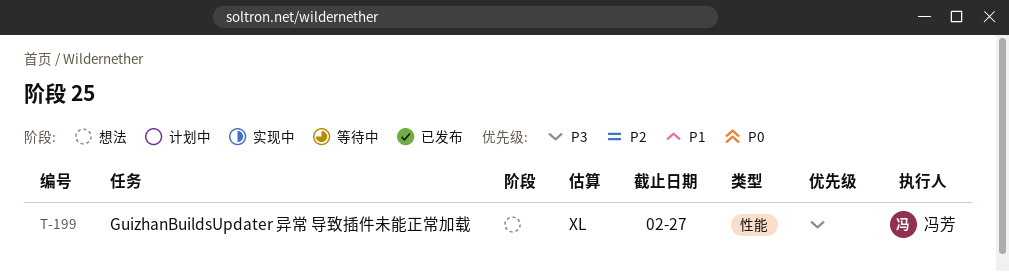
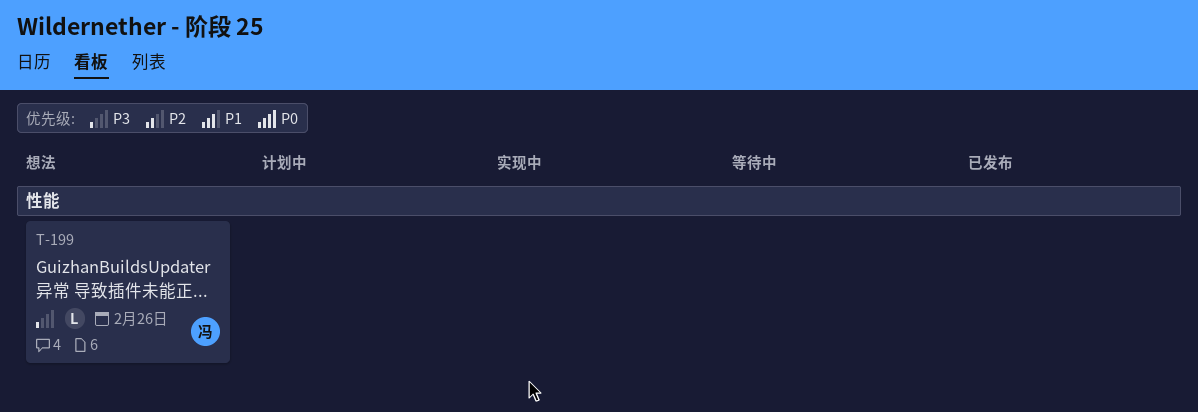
T-199, estimate: XL -> L
T-199, due: Feb 27 -> Feb 26

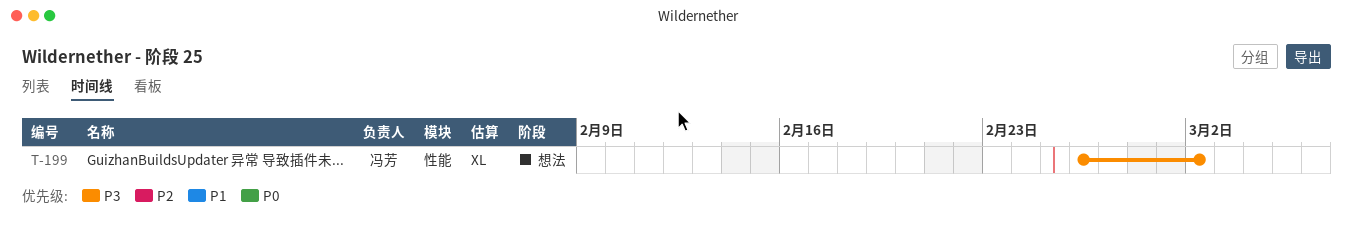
T-199, estimate: L -> XL
T-199, due: Feb 26 -> Mar 2

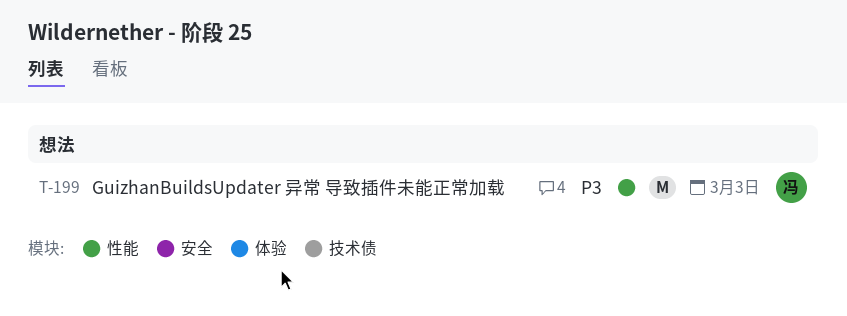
T-199, estimate: XL -> M
T-199, due: Mar 2 -> Mar 3

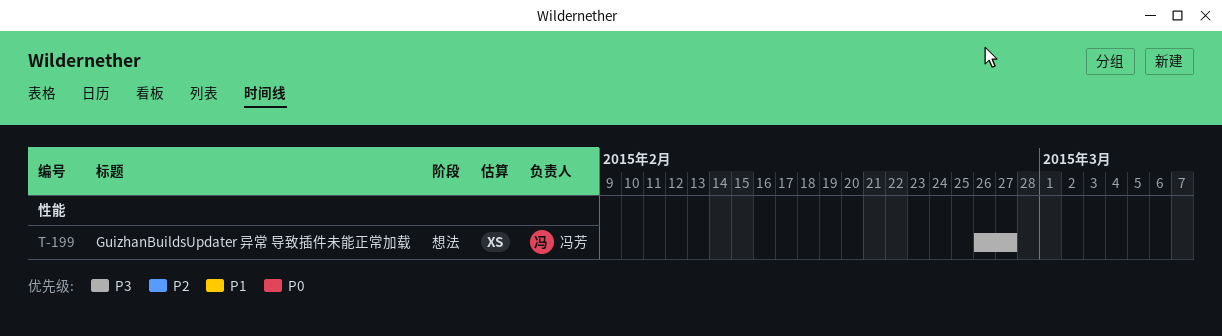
T-199, estimate: M -> XS
T-199, due: Mar 3 -> Feb 27

